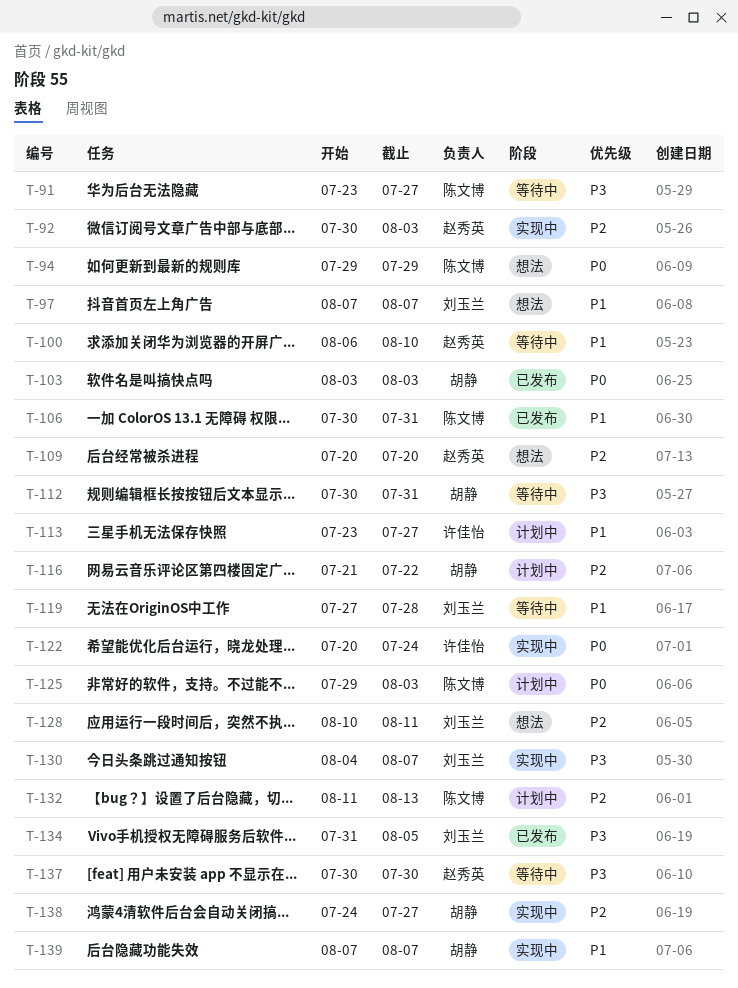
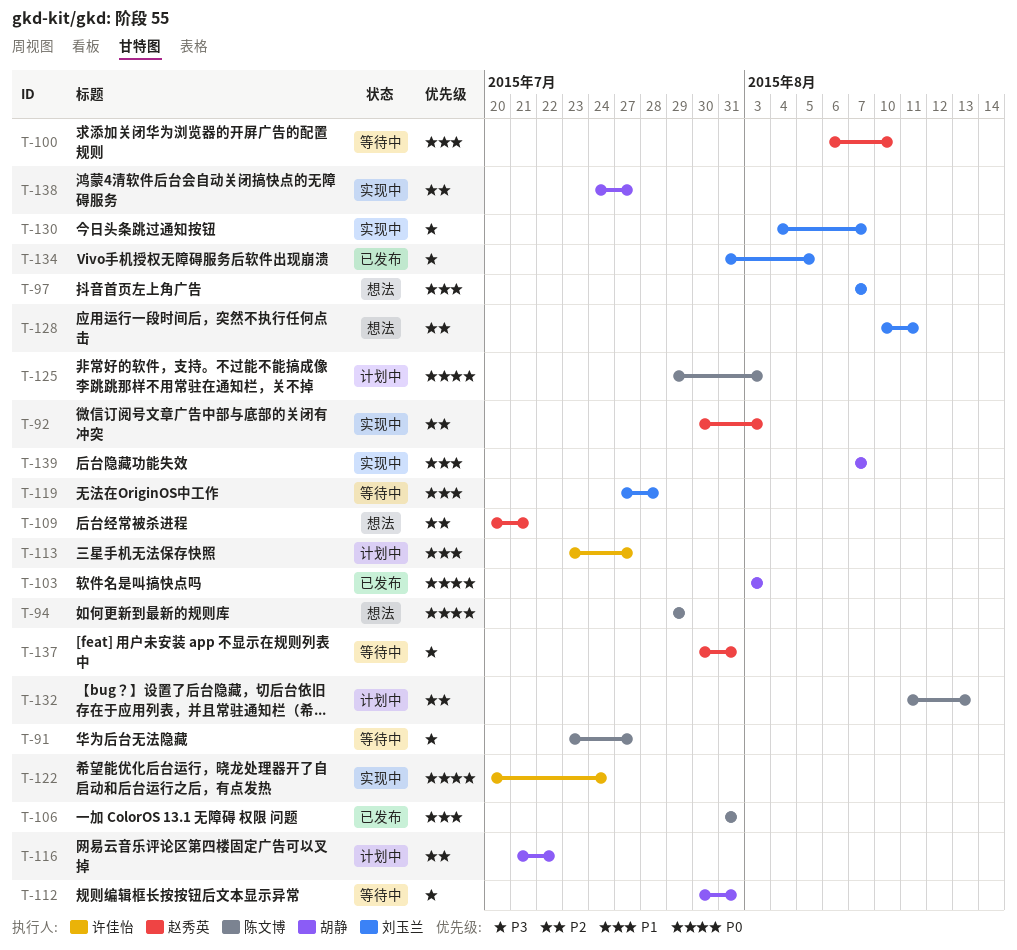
T-106, start: Jul 30 -> Jul 31
T-109, due: Jul 20 -> Jul 21
T-137, due: Jul 30 -> Jul 31

